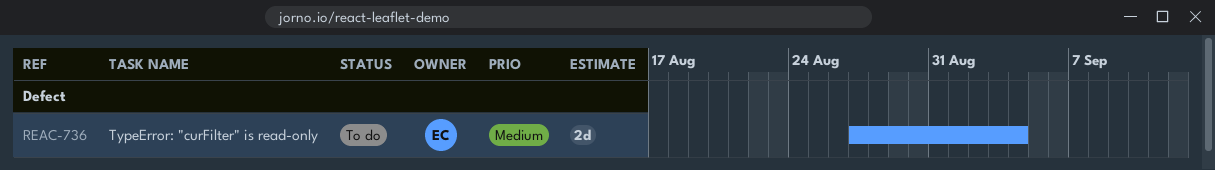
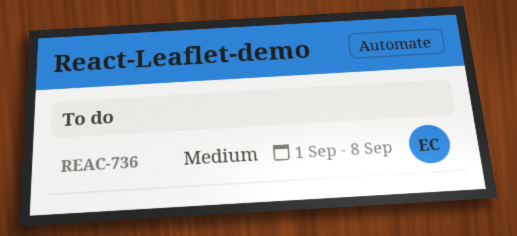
REAC-736, start: Aug 27 -> Sep 1
REAC-736, due: Sep 4 -> Sep 8

